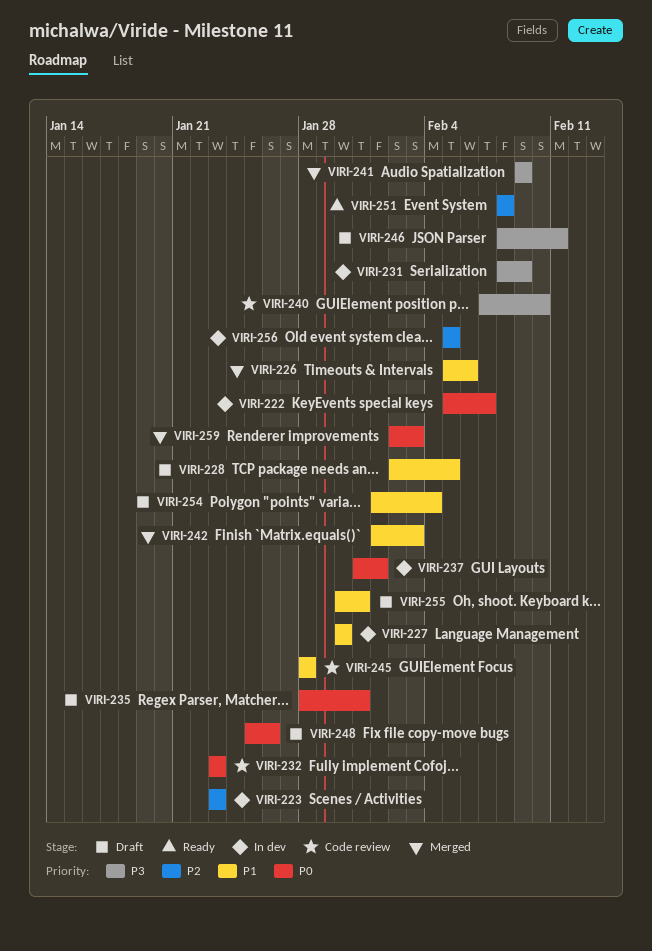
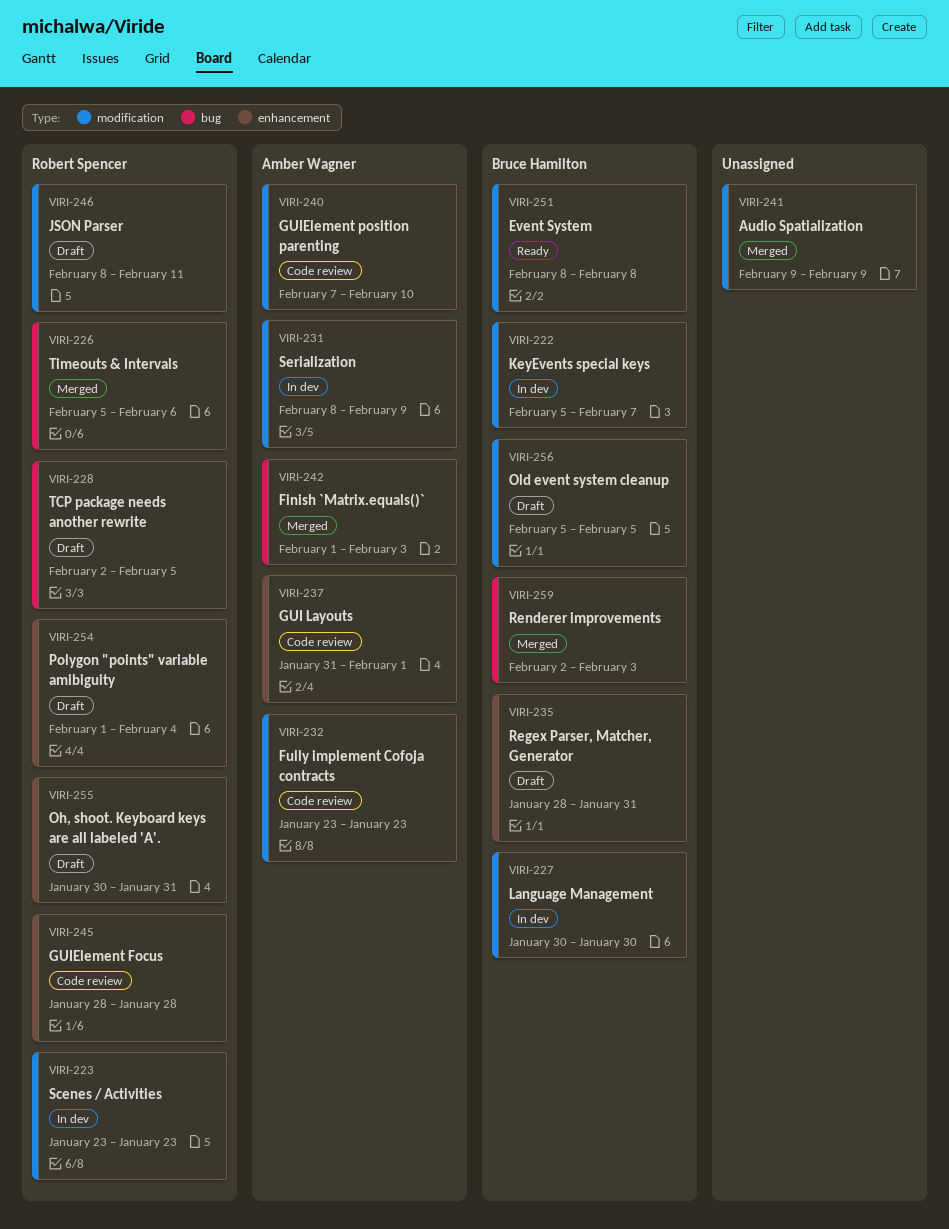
VIRI-237, status: In dev -> Code review
VIRI-248: present -> none
VIRI-256, status: In dev -> Draft

